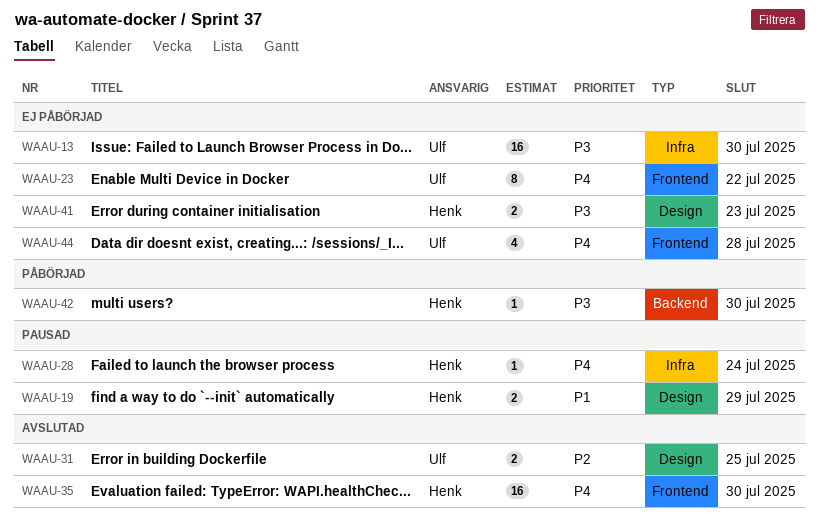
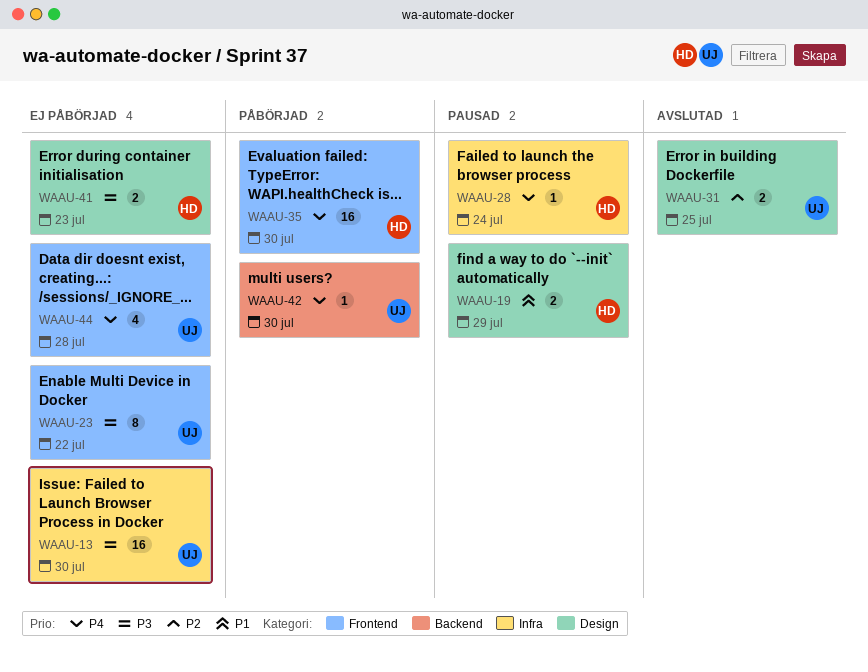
WAAU-23, priority: P4 -> P3
WAAU-35, status: Avslutad -> Påbörjad
WAAU-42, owner: Henk -> Ulf
WAAU-42, priority: P3 -> P4

